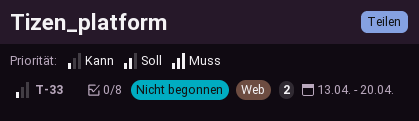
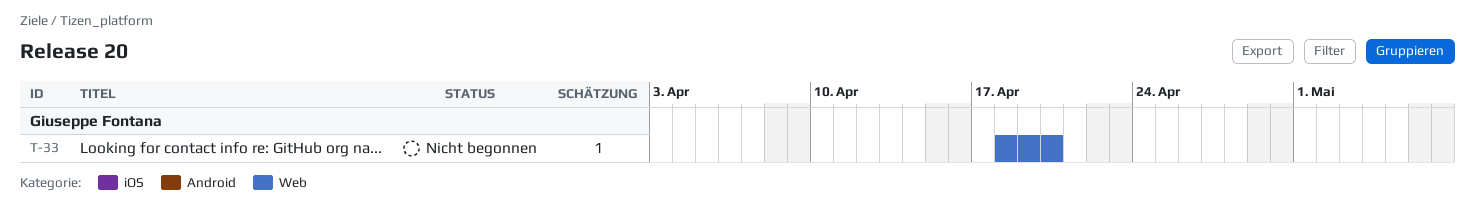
T-33, estimate: 2 -> 1
T-33, start: Apr 13 -> Apr 18

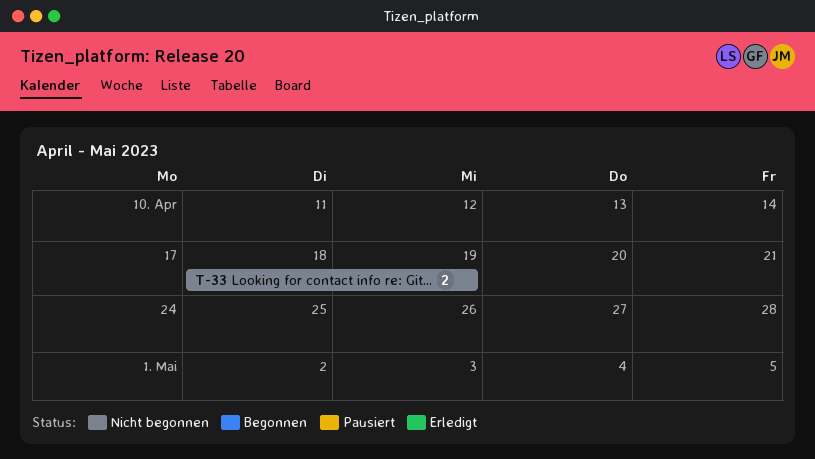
T-33, estimate: 1 -> 2
T-33, due: Apr 20 -> Apr 19

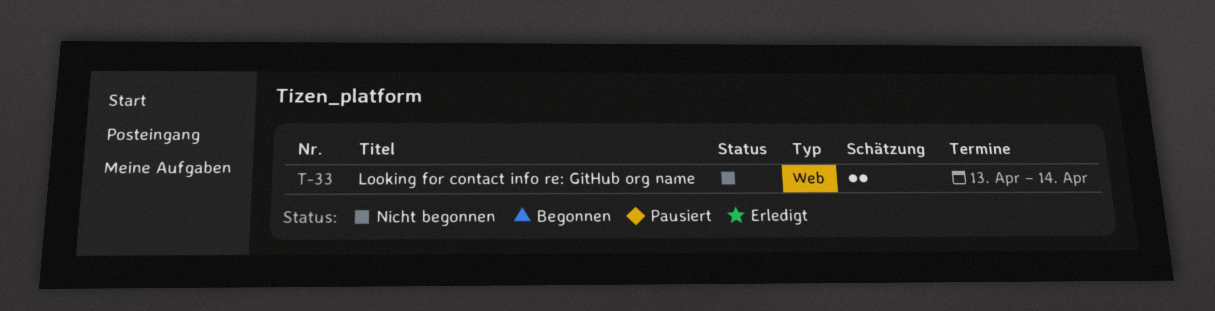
T-33, start: Apr 18 -> Apr 13
T-33, due: Apr 19 -> Apr 14

